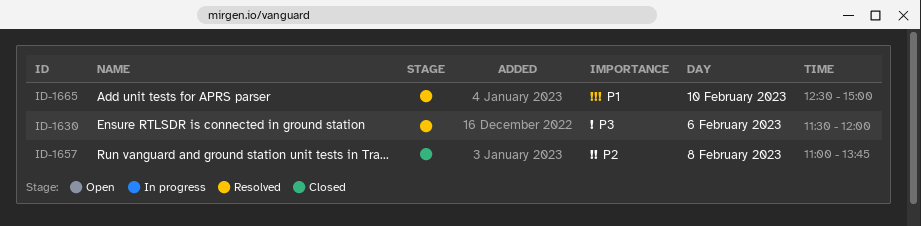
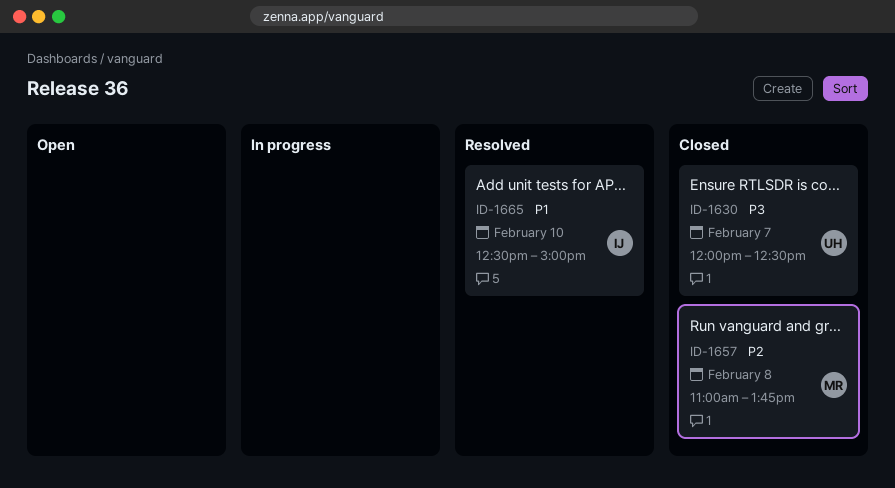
ID-1630, status: Resolved -> Closed
ID-1630, day: Feb 6 -> Feb 7
ID-1630, begins: 11:30 -> 12:00
ID-1630, ends: 12:00 -> 12:30

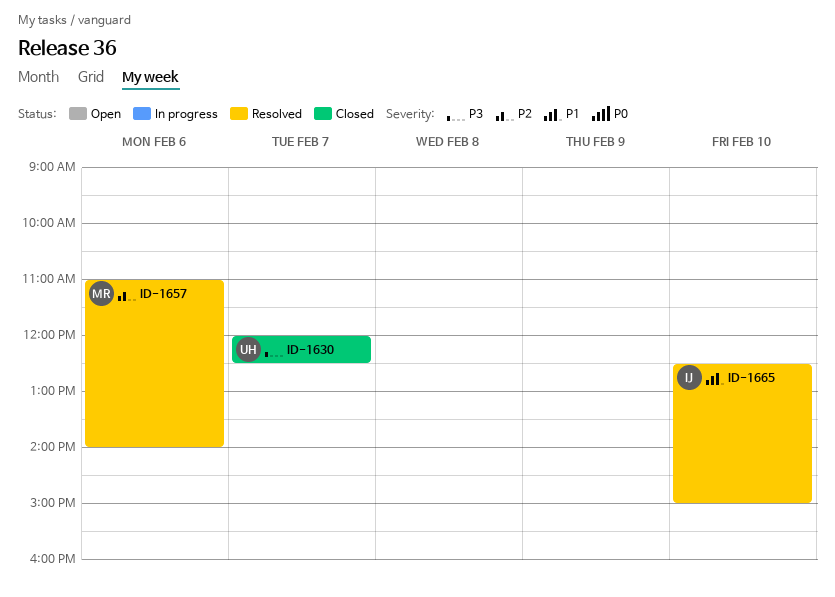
ID-1657, status: Closed -> Resolved
ID-1657, day: Feb 8 -> Feb 6
ID-1657, ends: 13:45 -> 14:00

